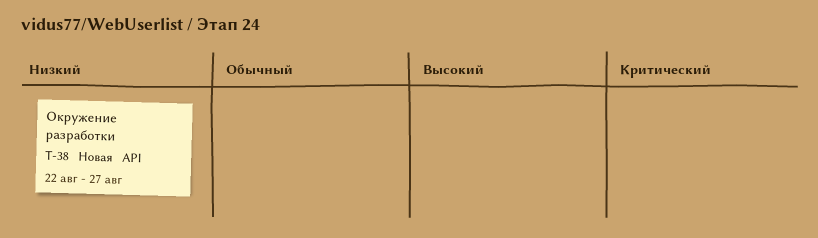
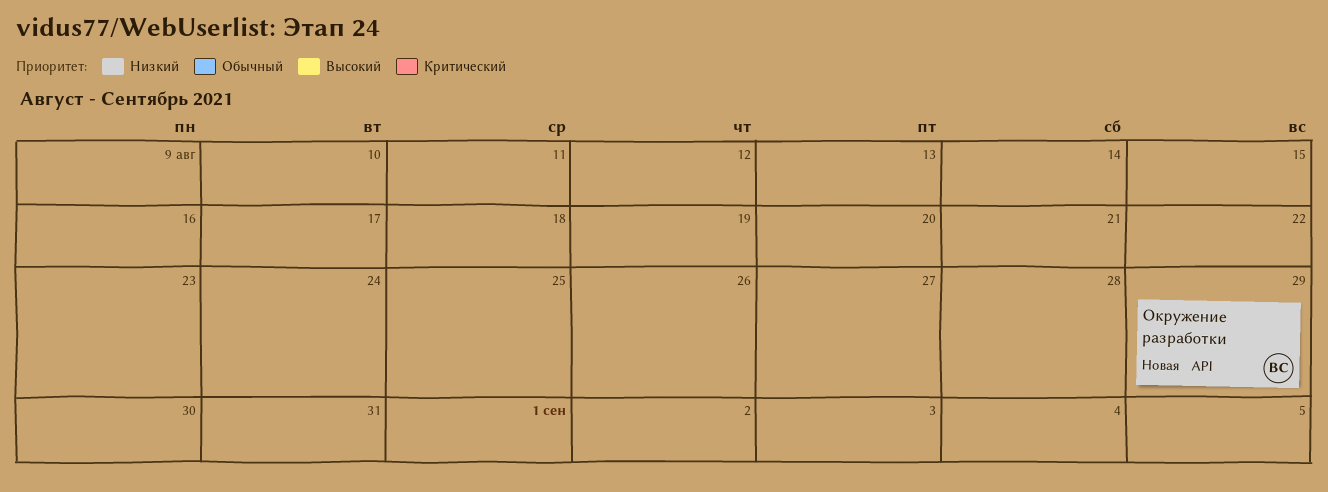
Окружение разработки, due: Aug 27 -> Aug 29

